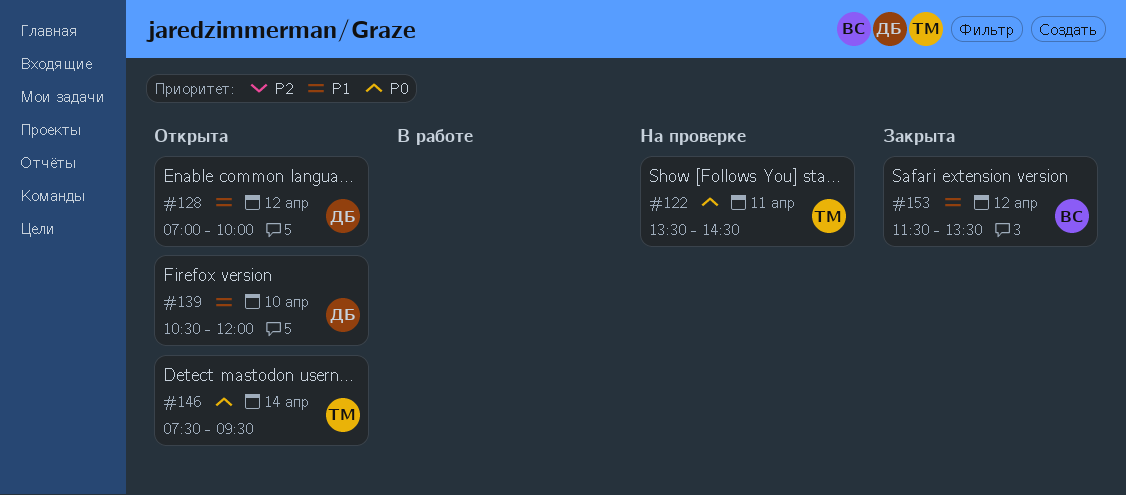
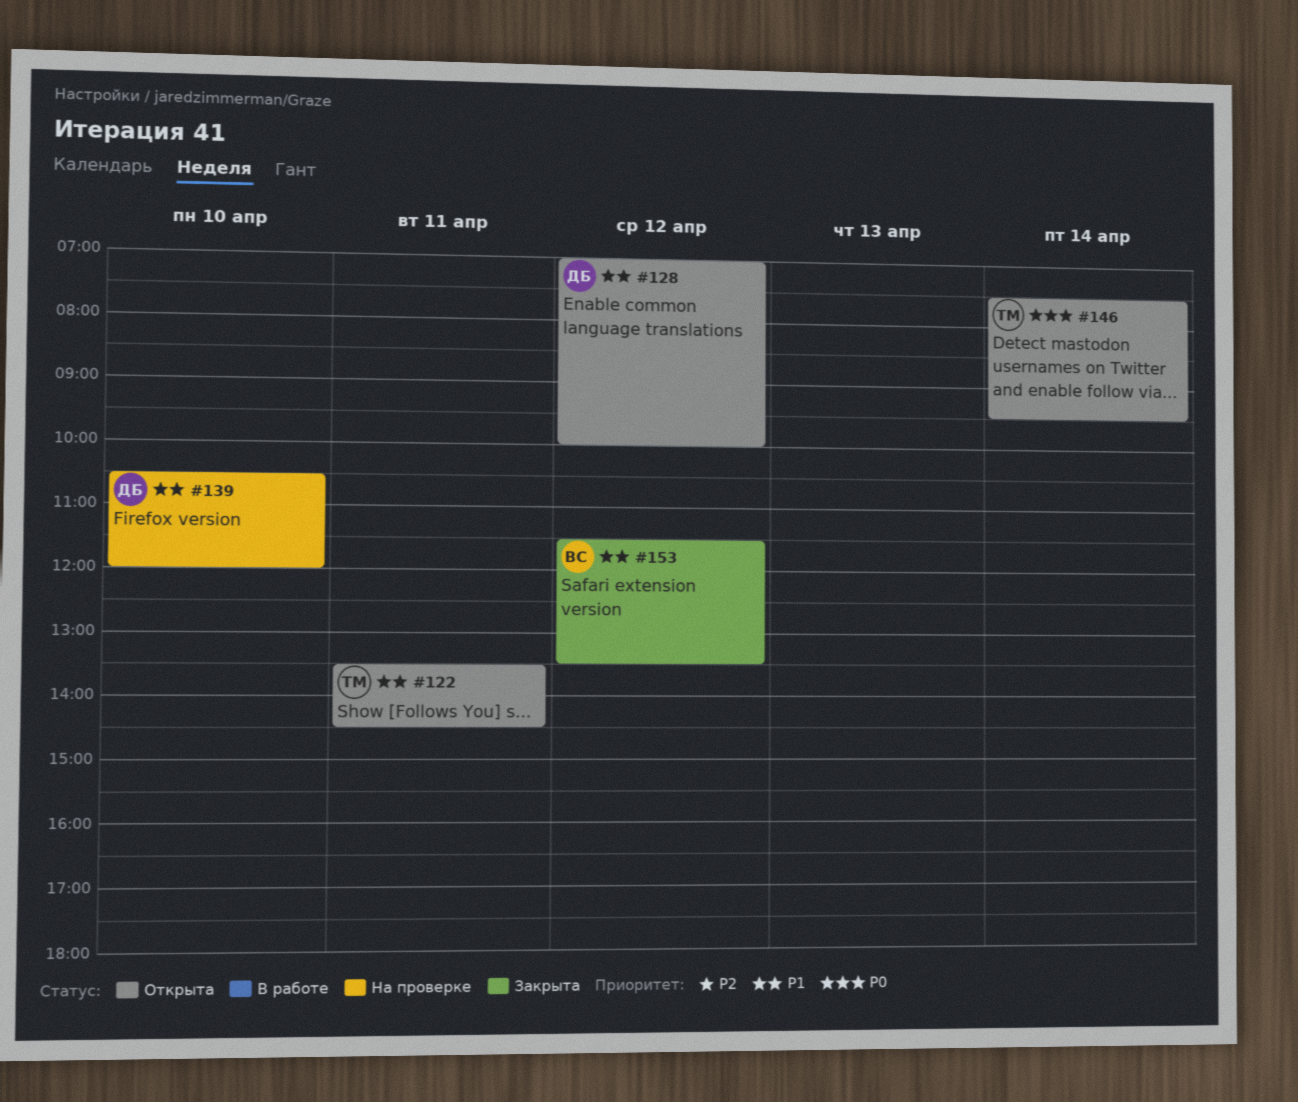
#122, status: На проверке -> Открыта
#122, priority: P0 -> P1
#139, status: Открыта -> На проверке

